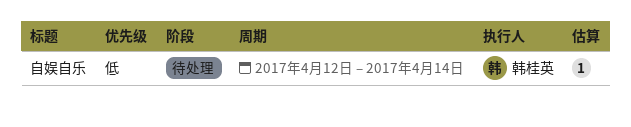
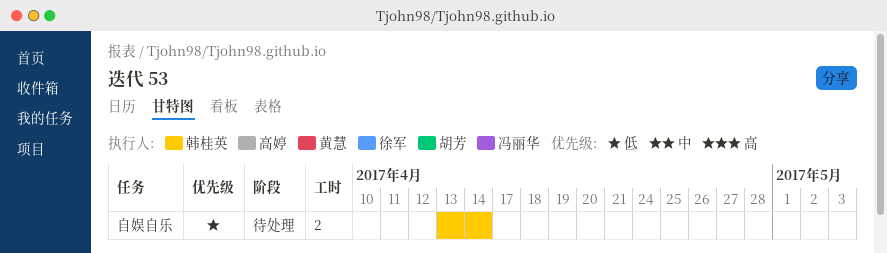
自娱自乐, estimate: 1 -> 2
自娱自乐, start: Apr 12 -> Apr 13

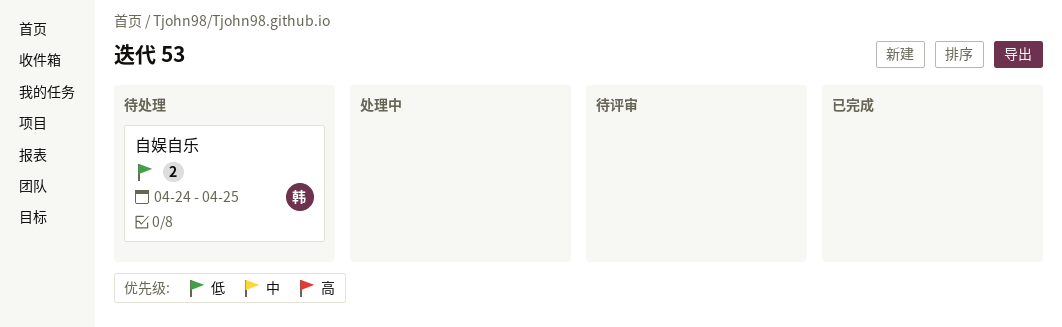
自娱自乐, start: Apr 13 -> Apr 24
自娱自乐, due: Apr 14 -> Apr 25

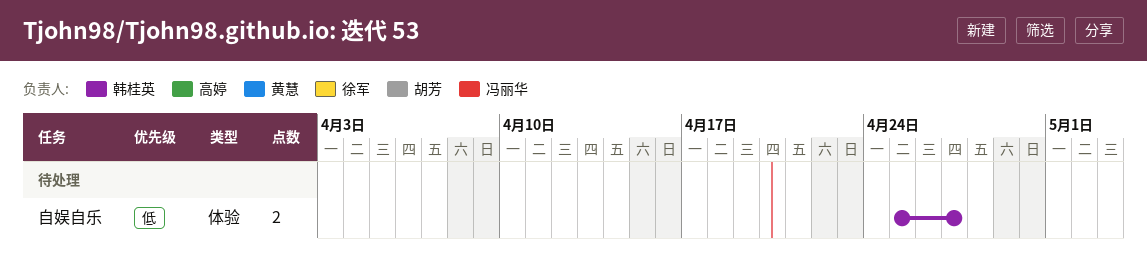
自娱自乐, start: Apr 24 -> Apr 25
自娱自乐, due: Apr 25 -> Apr 27

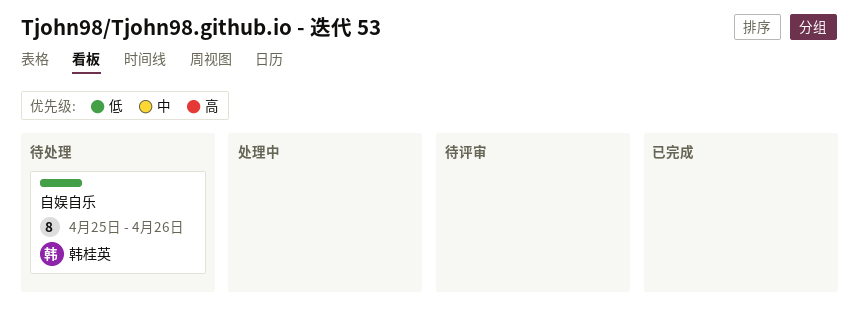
自娱自乐, estimate: 2 -> 8
自娱自乐, due: Apr 27 -> Apr 26

